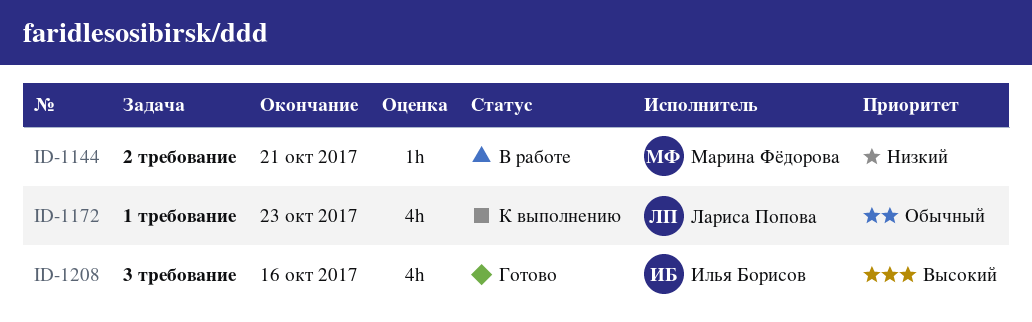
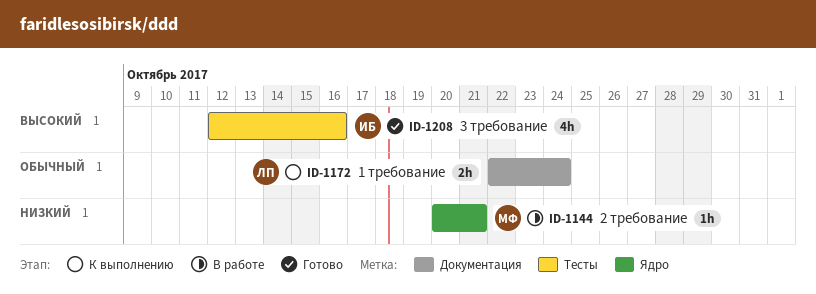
ID-1172, estimate: 4h -> 2h
ID-1172, due: Oct 23 -> Oct 24

